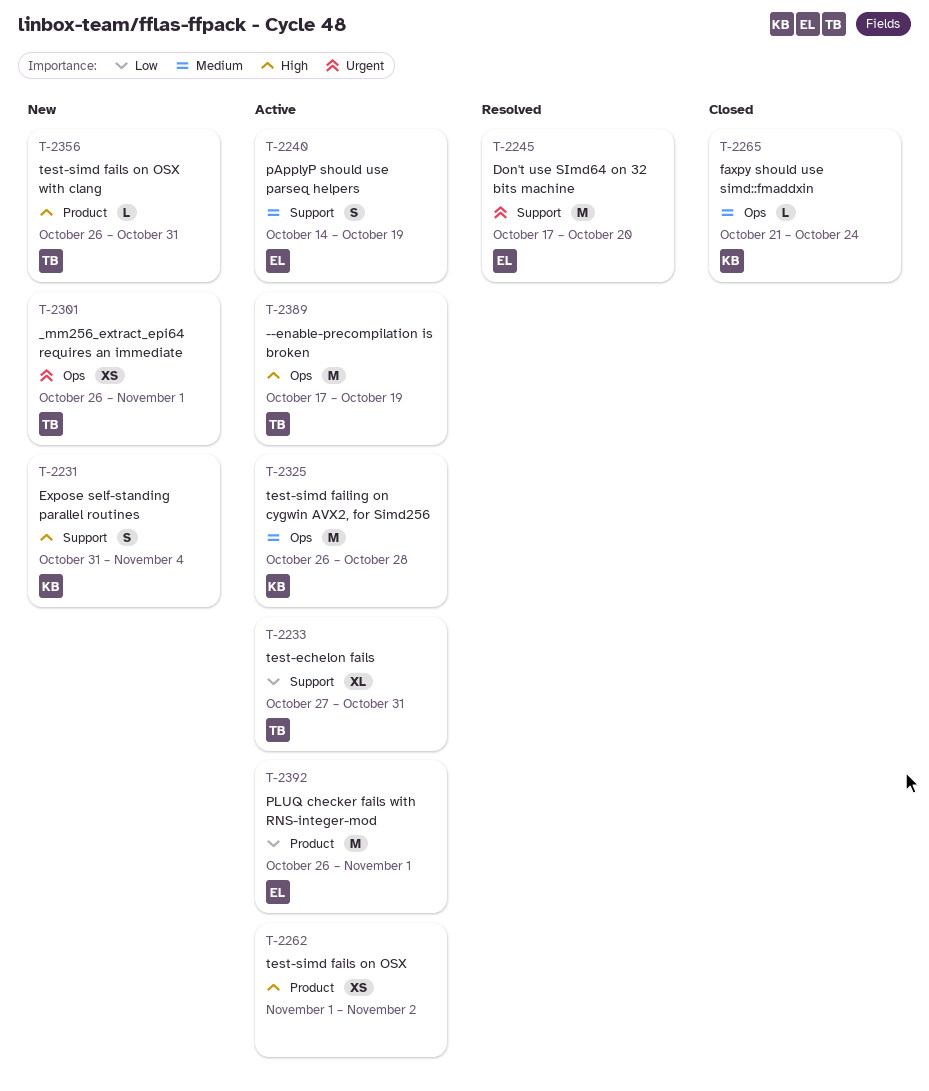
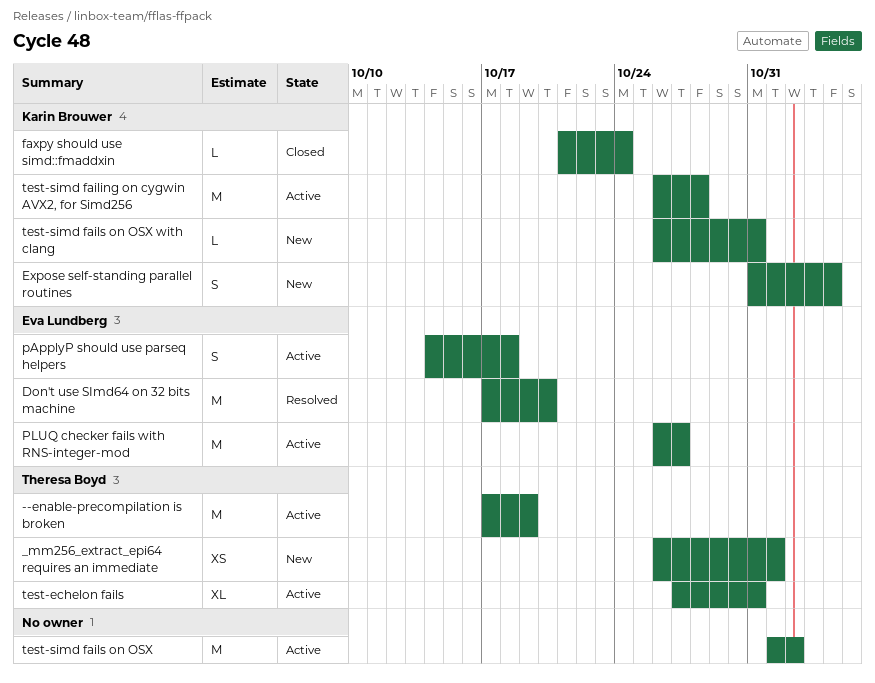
pApplyP should use parseq helpers, due: Oct 19 -> Oct 18
PLUQ checker fails with RNS-integer-mod, due: Nov 1 -> Oct 27
test-simd fails on OSX, estimate: XS -> M
test-simd fails on OSX with clang, owner: Theresa Boyd -> Karin Brouwer

